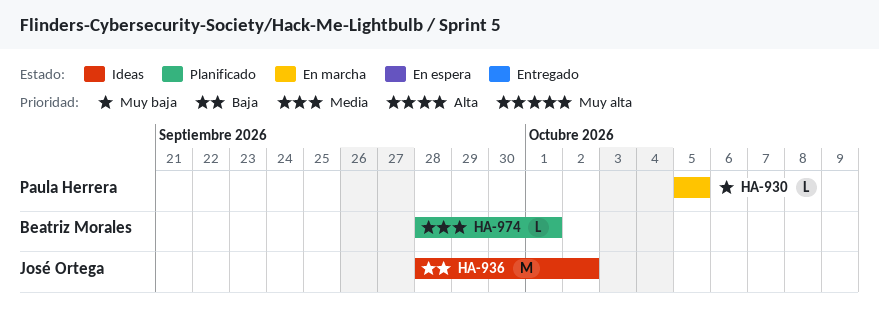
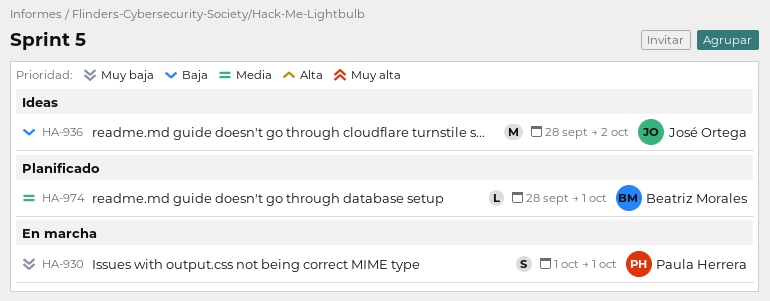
HA-930, estimate: L -> S
HA-930, start: Oct 5 -> Oct 1
HA-930, due: Oct 5 -> Oct 1

